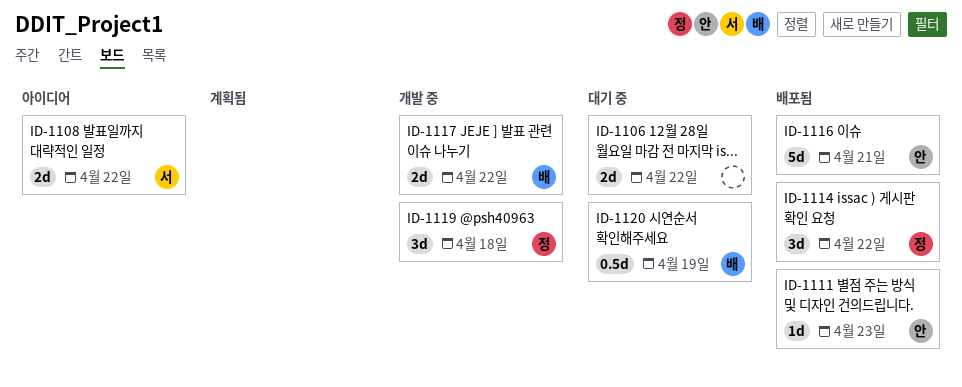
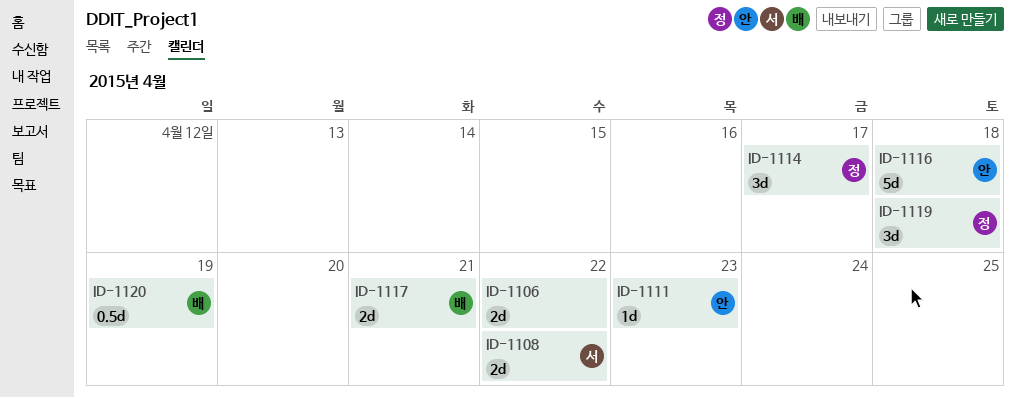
ID-1114, due: Apr 22 -> Apr 17
ID-1116, due: Apr 21 -> Apr 18
ID-1117, due: Apr 22 -> Apr 21

